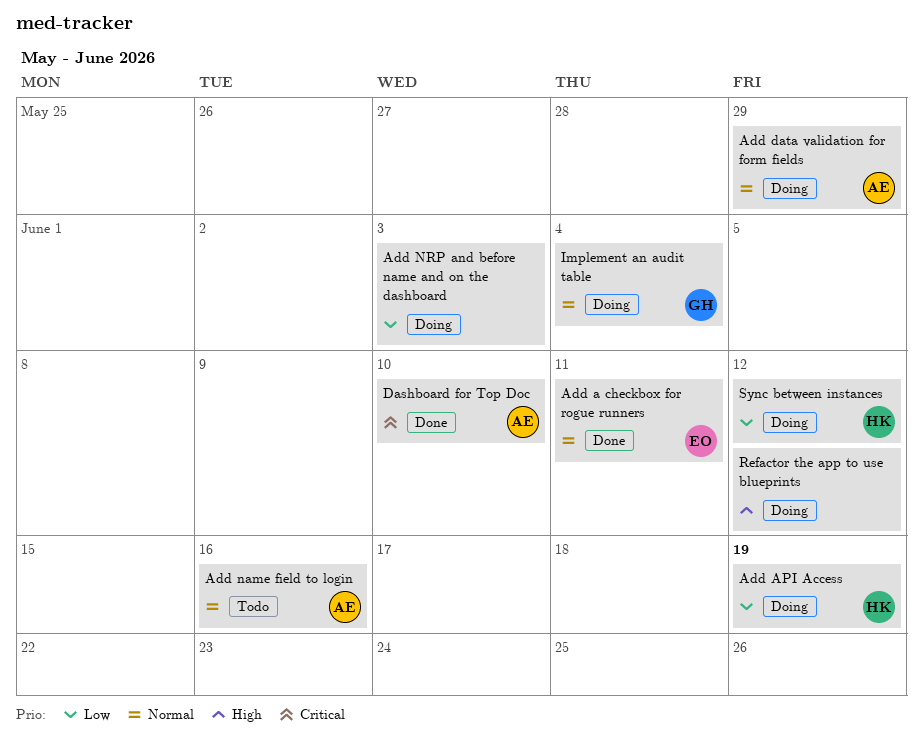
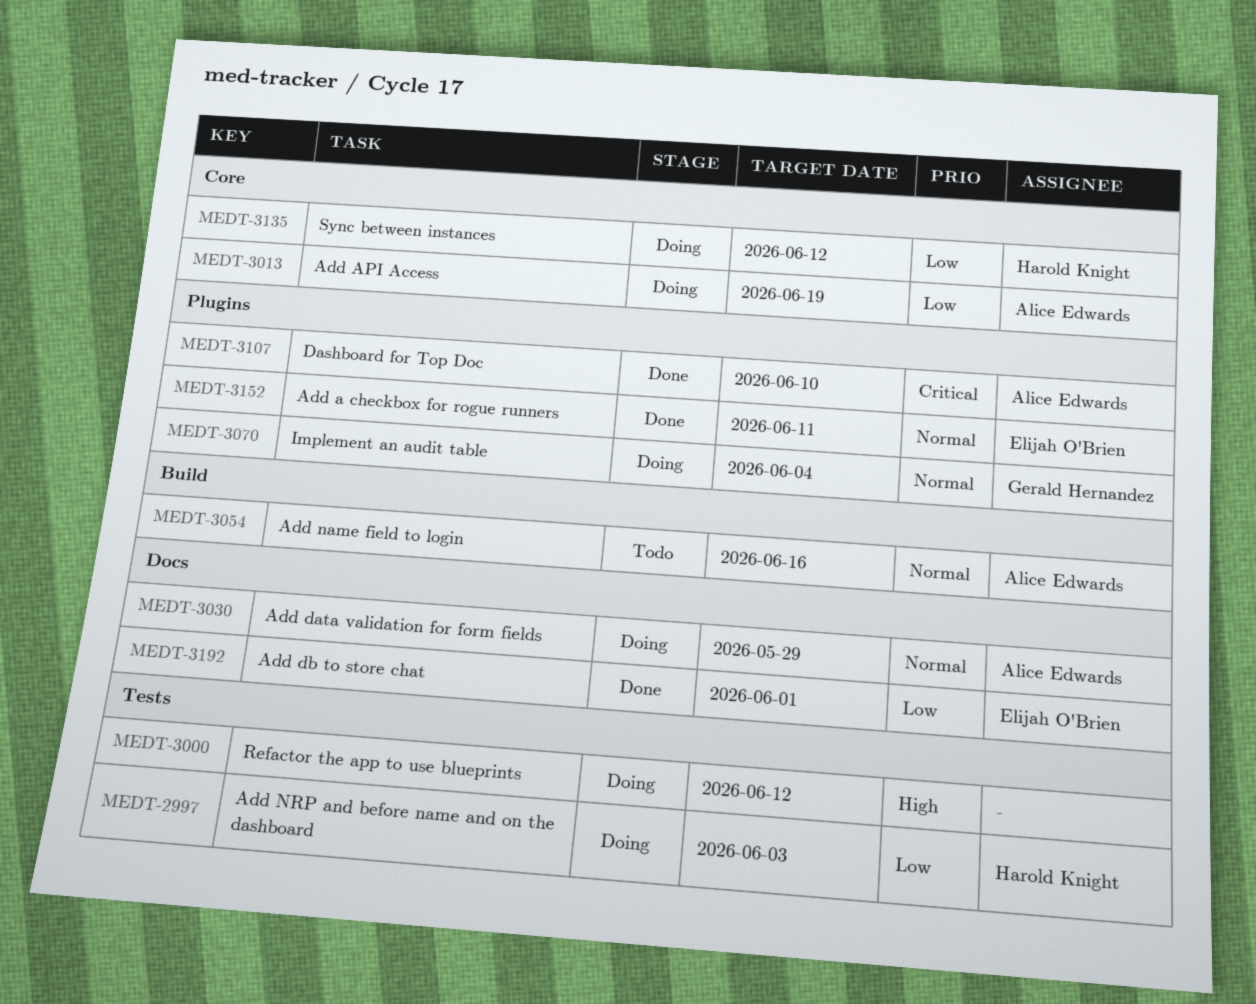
Add API Access, owner: Harold Knight -> Alice Edwards
Add db to store chat: none -> present
Add NRP and before name and on the dashboard, owner: none -> Harold Knight

